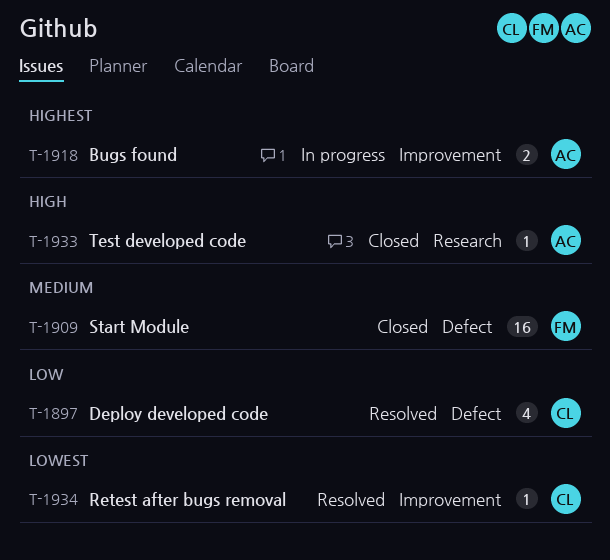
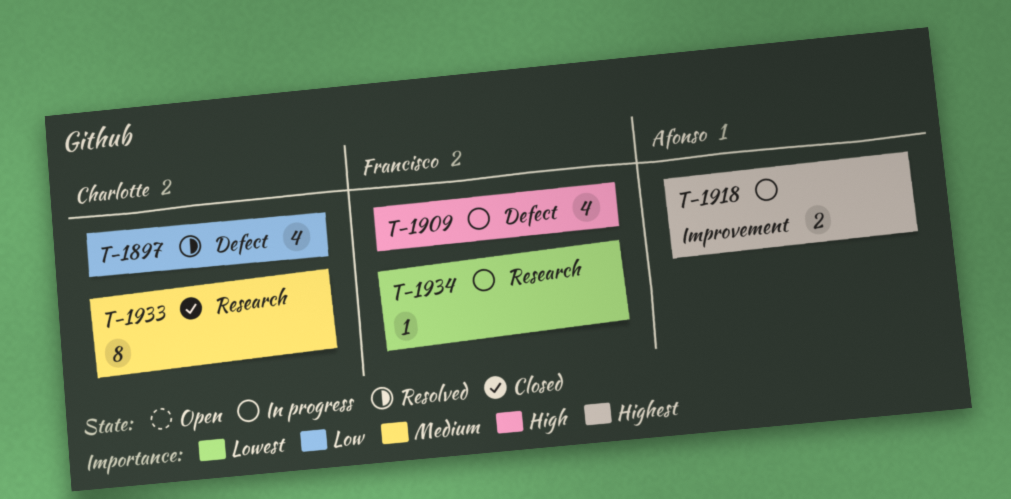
T-1909, status: Closed -> In progress
T-1909, priority: Medium -> High
T-1909, estimate: 16 -> 4
T-1933, owner: Afonso -> Charlotte
T-1933, priority: High -> Medium
T-1933, estimate: 1 -> 8
T-1934, status: Resolved -> In progress
T-1934, owner: Charlotte -> Francisco
T-1934, label: Improvement -> Research

